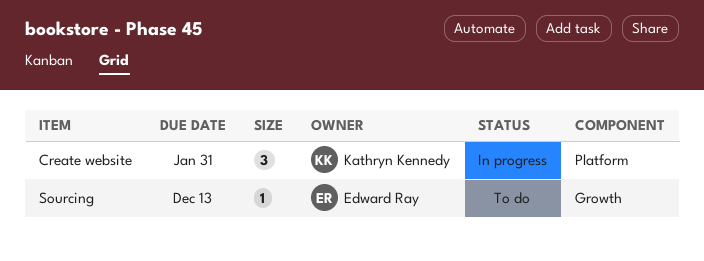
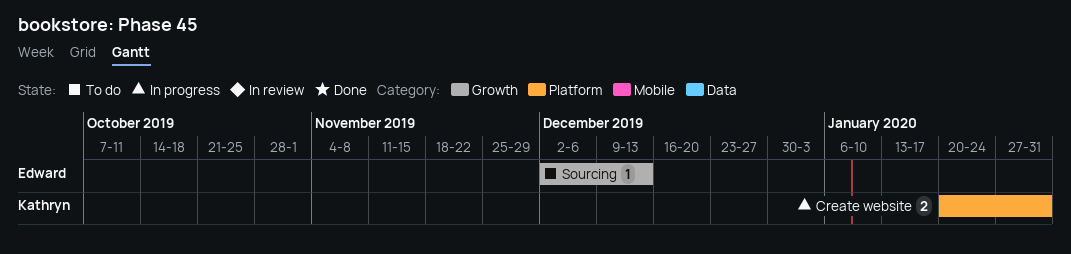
Create website, estimate: 3 -> 2

